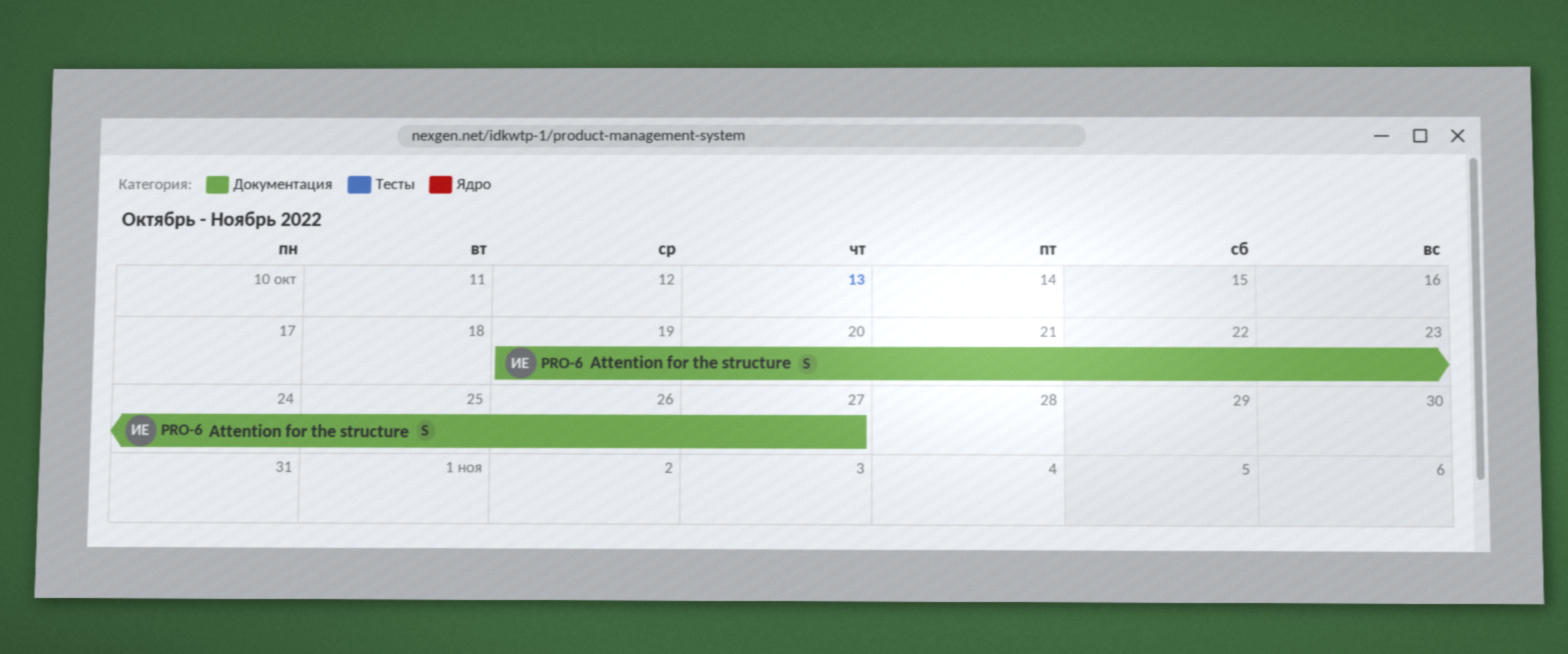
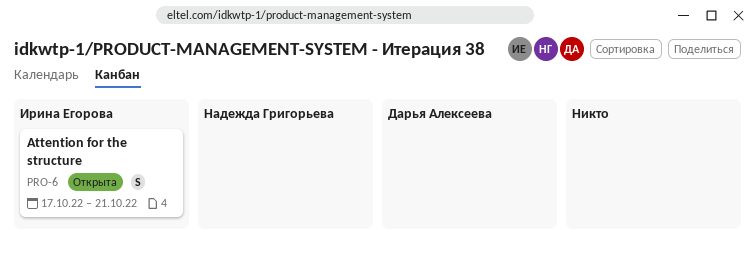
PRO-6, start: Oct 19 -> Oct 17
PRO-6, due: Oct 27 -> Oct 21

